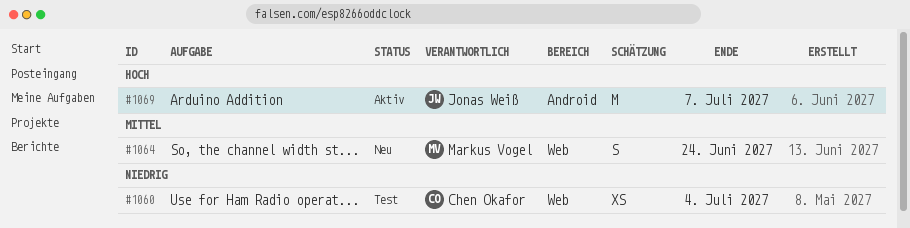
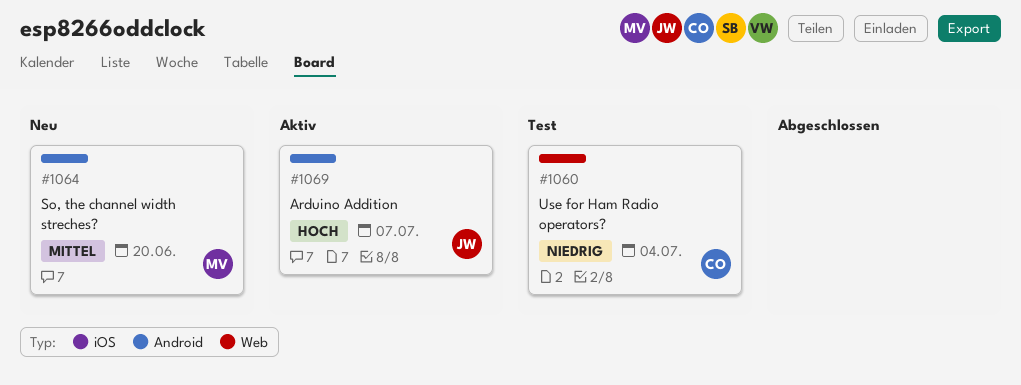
#1064, label: Web -> Android
#1064, due: Jun 24 -> Jun 20

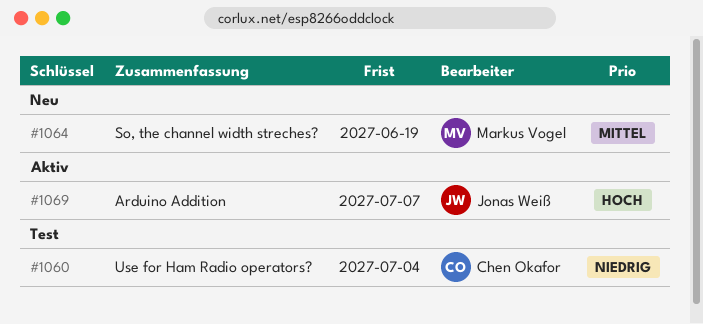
#1064, due: Jun 20 -> Jun 19

